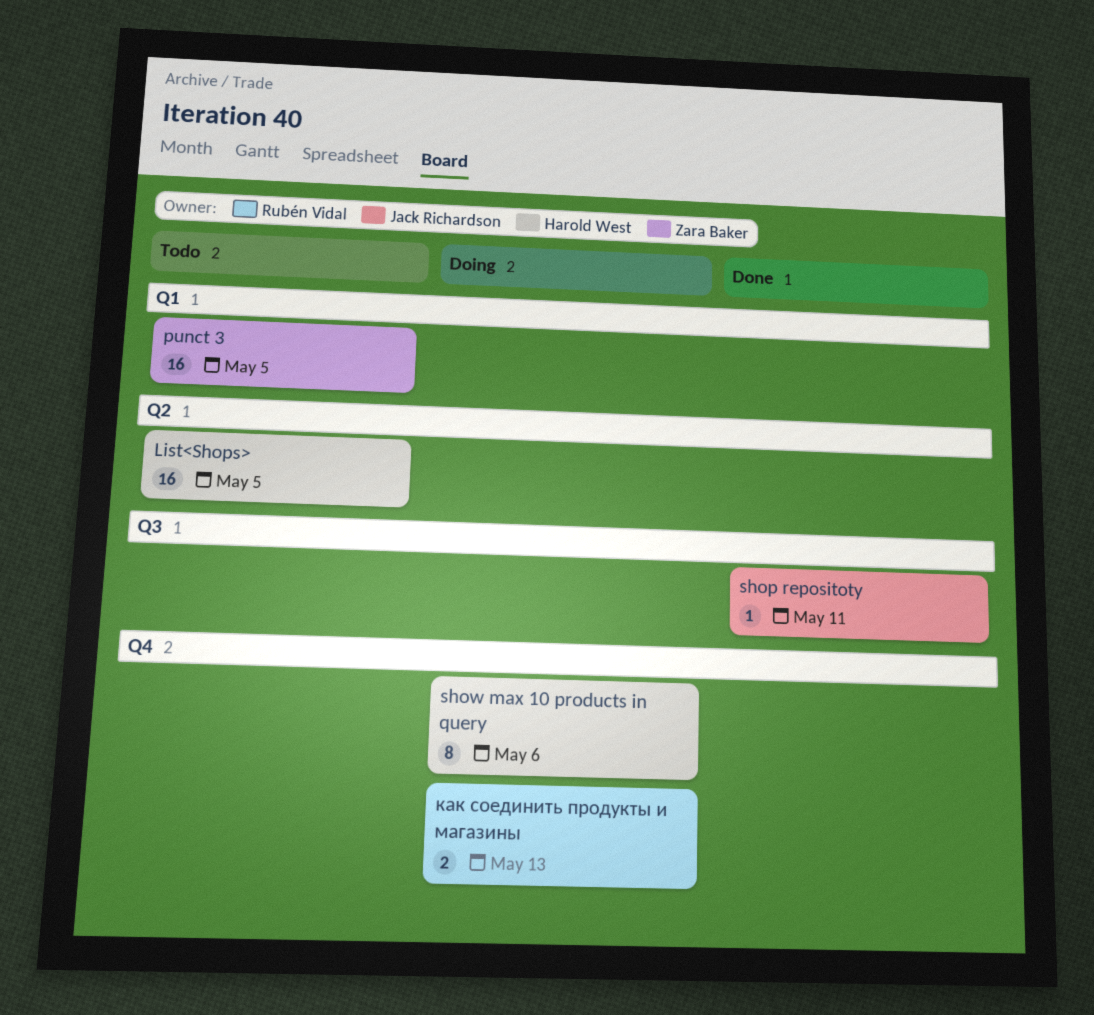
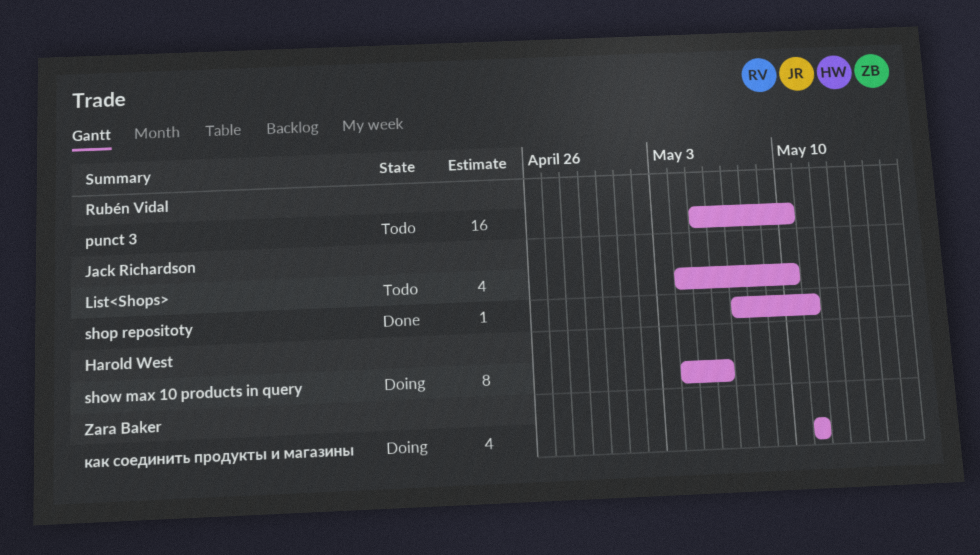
List<Shops>, owner: Harold West -> Jack Richardson
List<Shops>, estimate: 16 -> 4
List<Shops>, due: May 5 -> May 10
punct 3, owner: Zara Baker -> Rubén Vidal
punct 3, due: May 5 -> May 10
как соединить продукты и магазины, owner: Rubén Vidal -> Zara Baker
как соединить продукты и магазины, estimate: 2 -> 4
как соединить продукты и магазины, due: May 13 -> May 11

